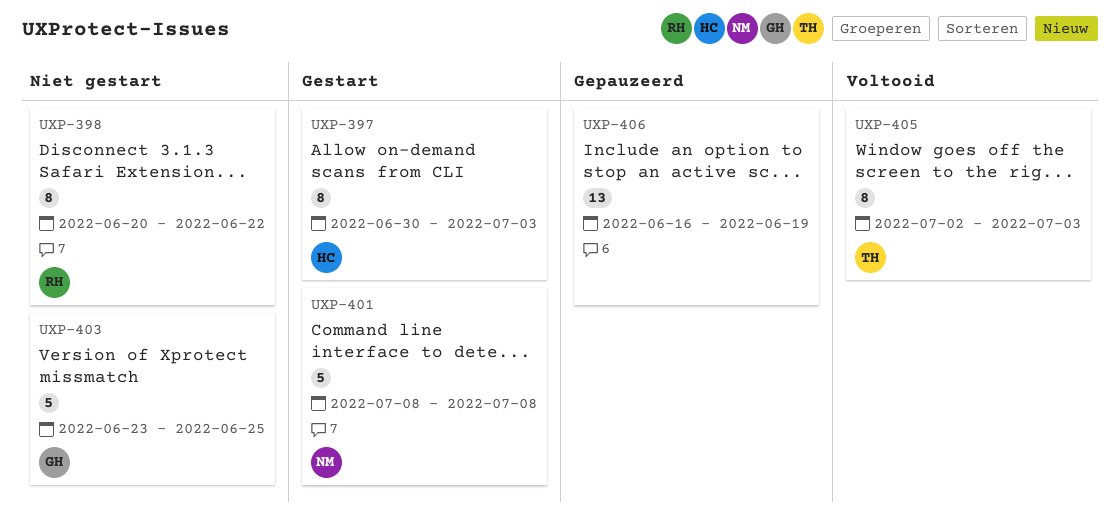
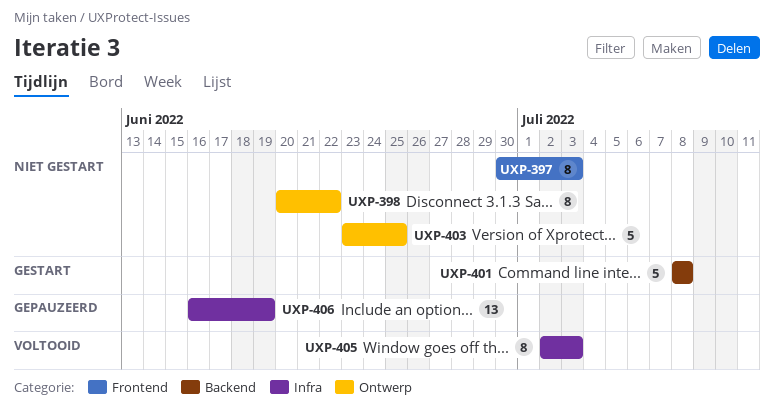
UXP-397, status: Gestart -> Niet gestart

